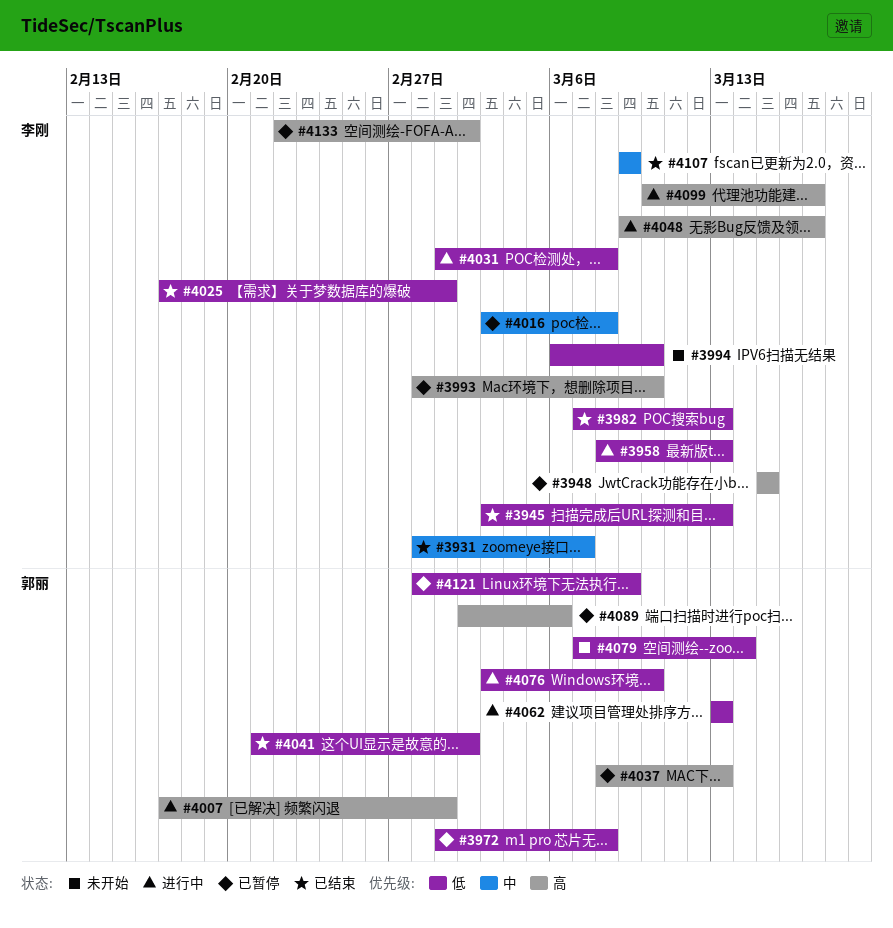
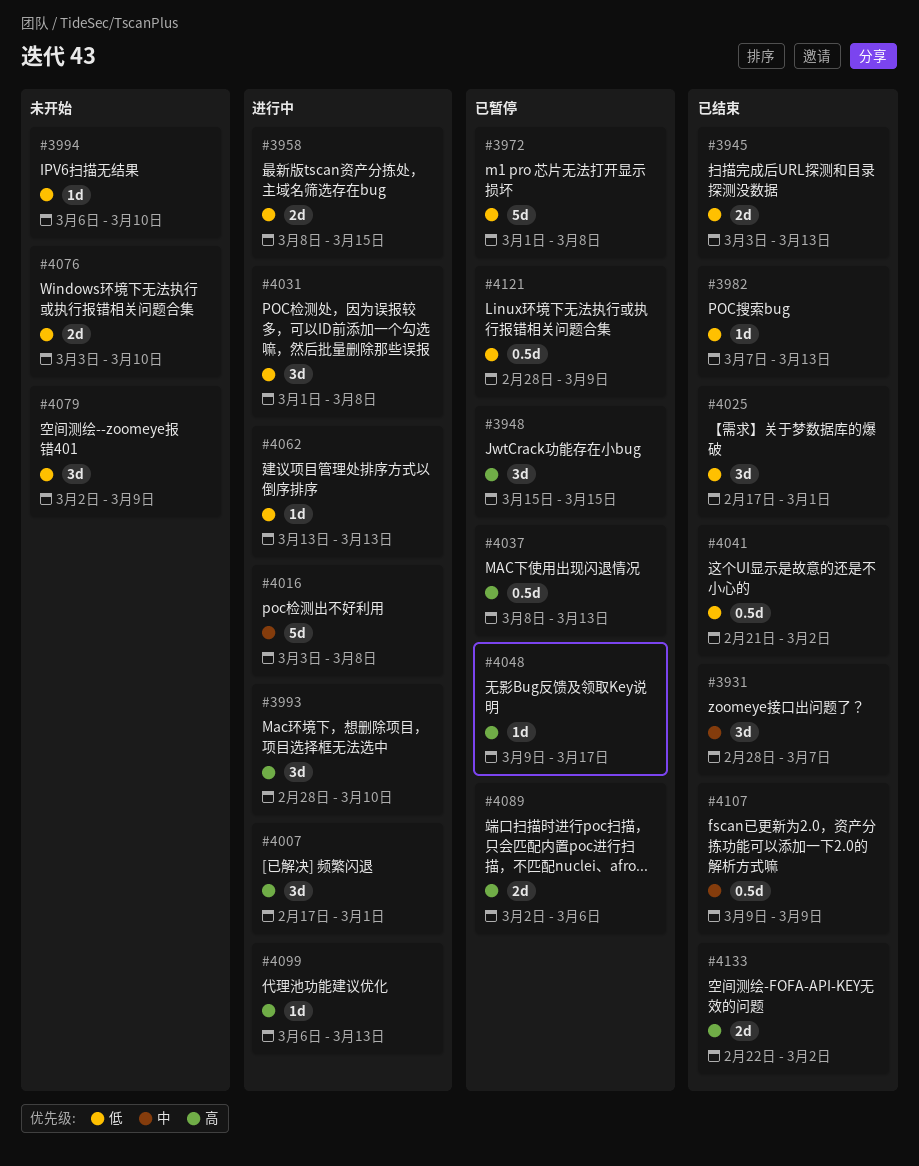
#3958, due: Mar 13 -> Mar 15
#3993, status: 已暂停 -> 进行中
#4016, status: 已暂停 -> 进行中
#4048, status: 进行中 -> 已暂停
#4076, status: 进行中 -> 未开始
#4079, start: Mar 7 -> Mar 2
#4079, due: Mar 14 -> Mar 9
#4099, start: Mar 10 -> Mar 6
#4099, due: Mar 17 -> Mar 13
#4133, status: 已暂停 -> 已结束

